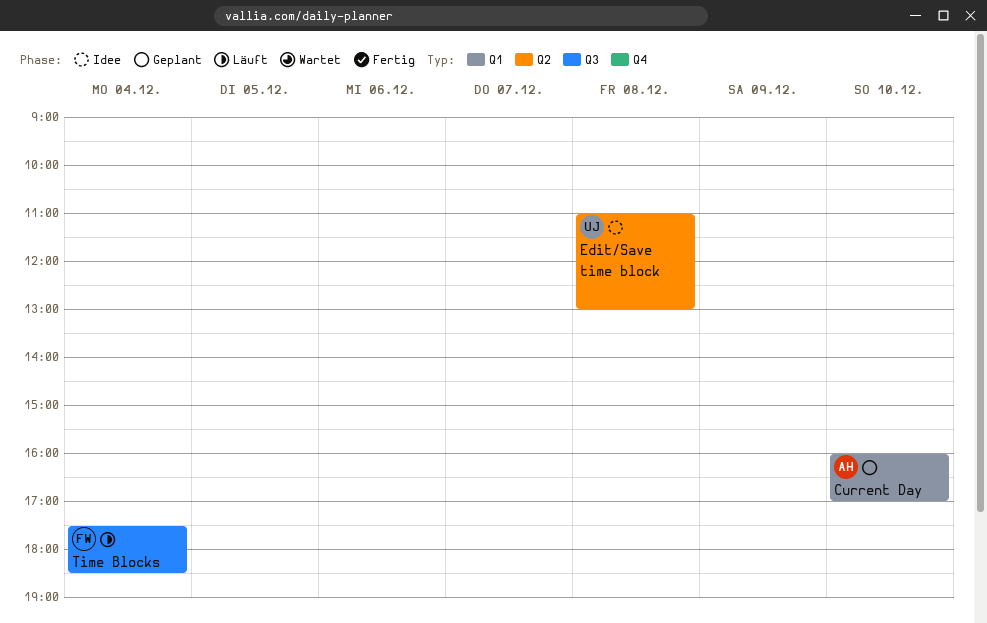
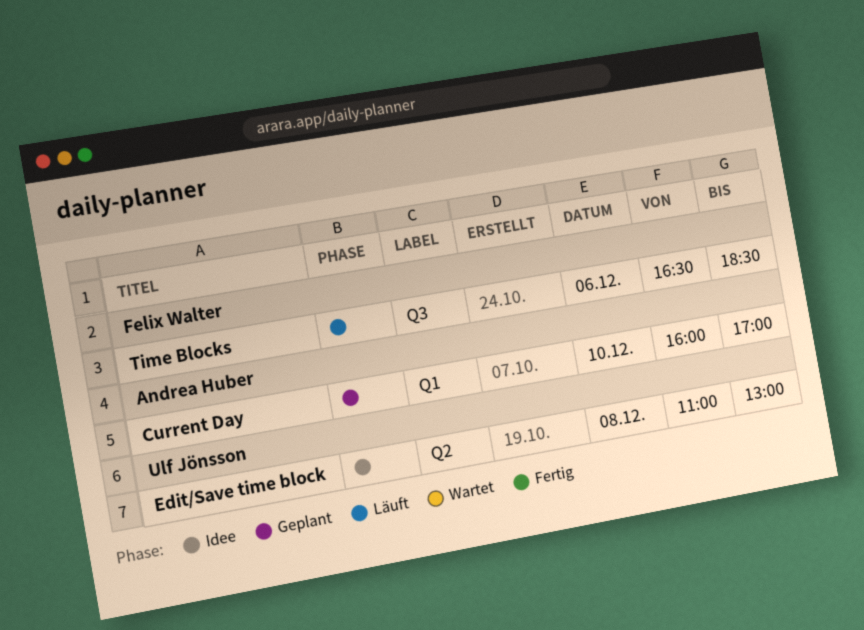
Time Blocks, day: Dec 4 -> Dec 6
Time Blocks, begins: 17:30 -> 16:30

